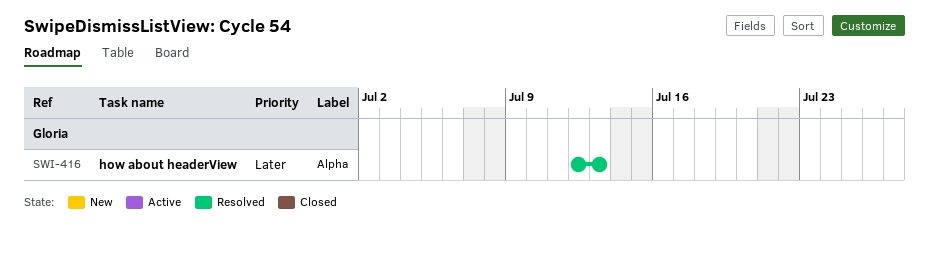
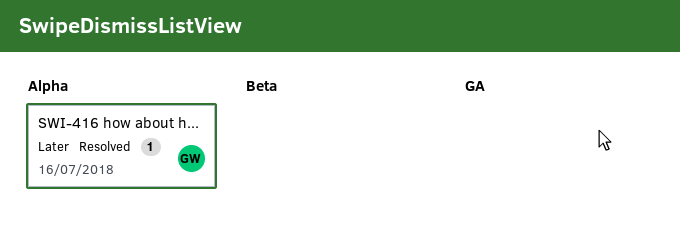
SWI-416, due: Jul 13 -> Jul 16

